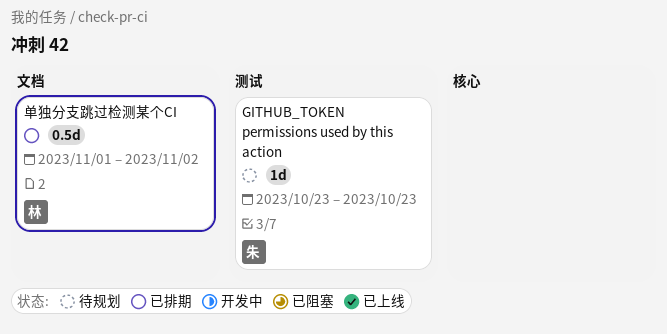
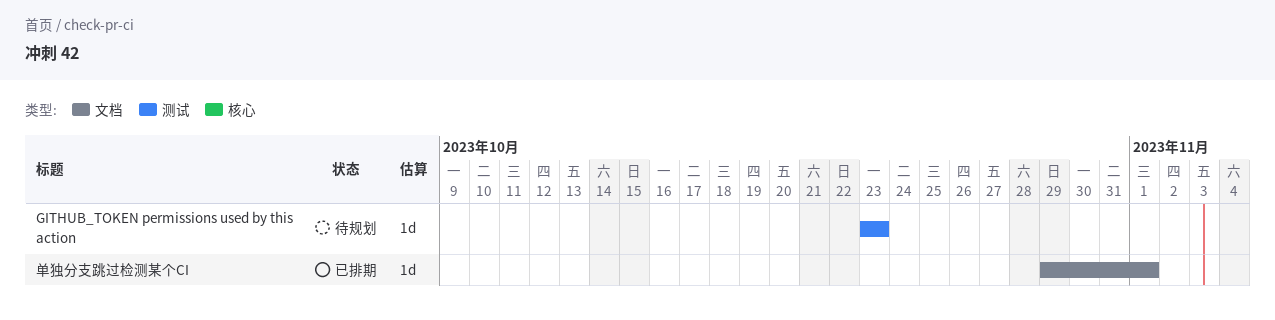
单独分支跳过检测某个CI, estimate: 0.5d -> 1d
单独分支跳过检测某个CI, start: Nov 1 -> Oct 29
单独分支跳过检测某个CI, due: Nov 2 -> Nov 1

